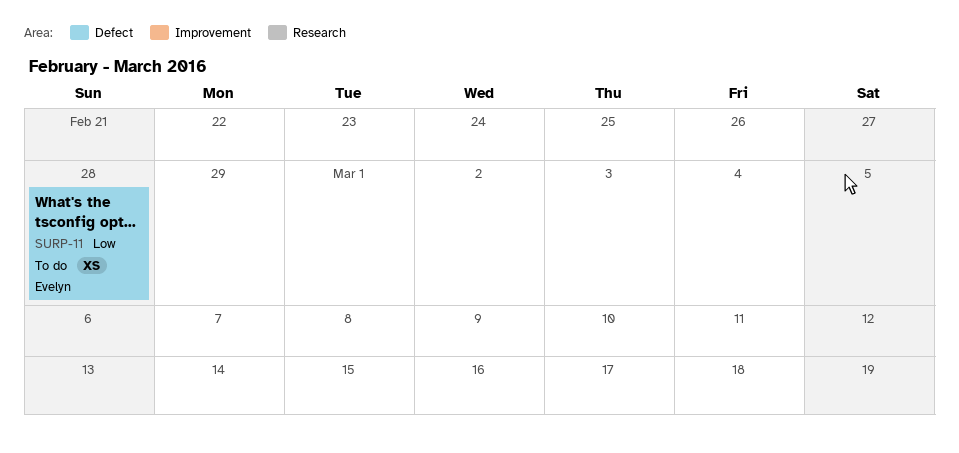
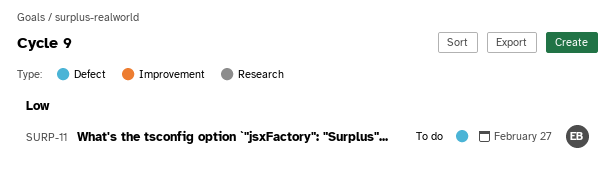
SURP-11, due: Feb 28 -> Feb 27

